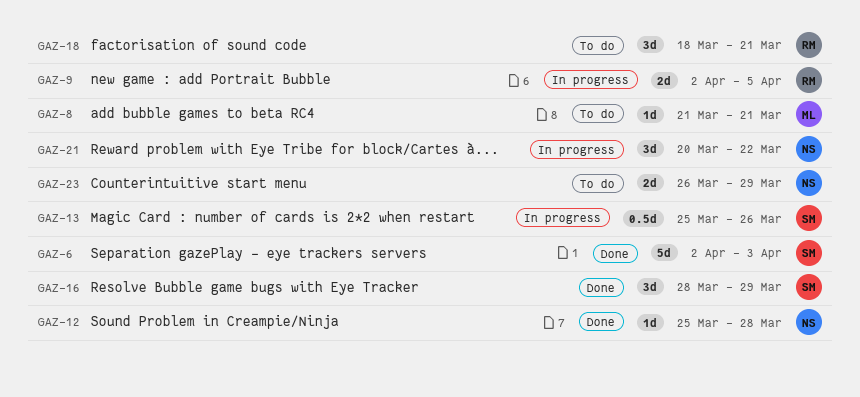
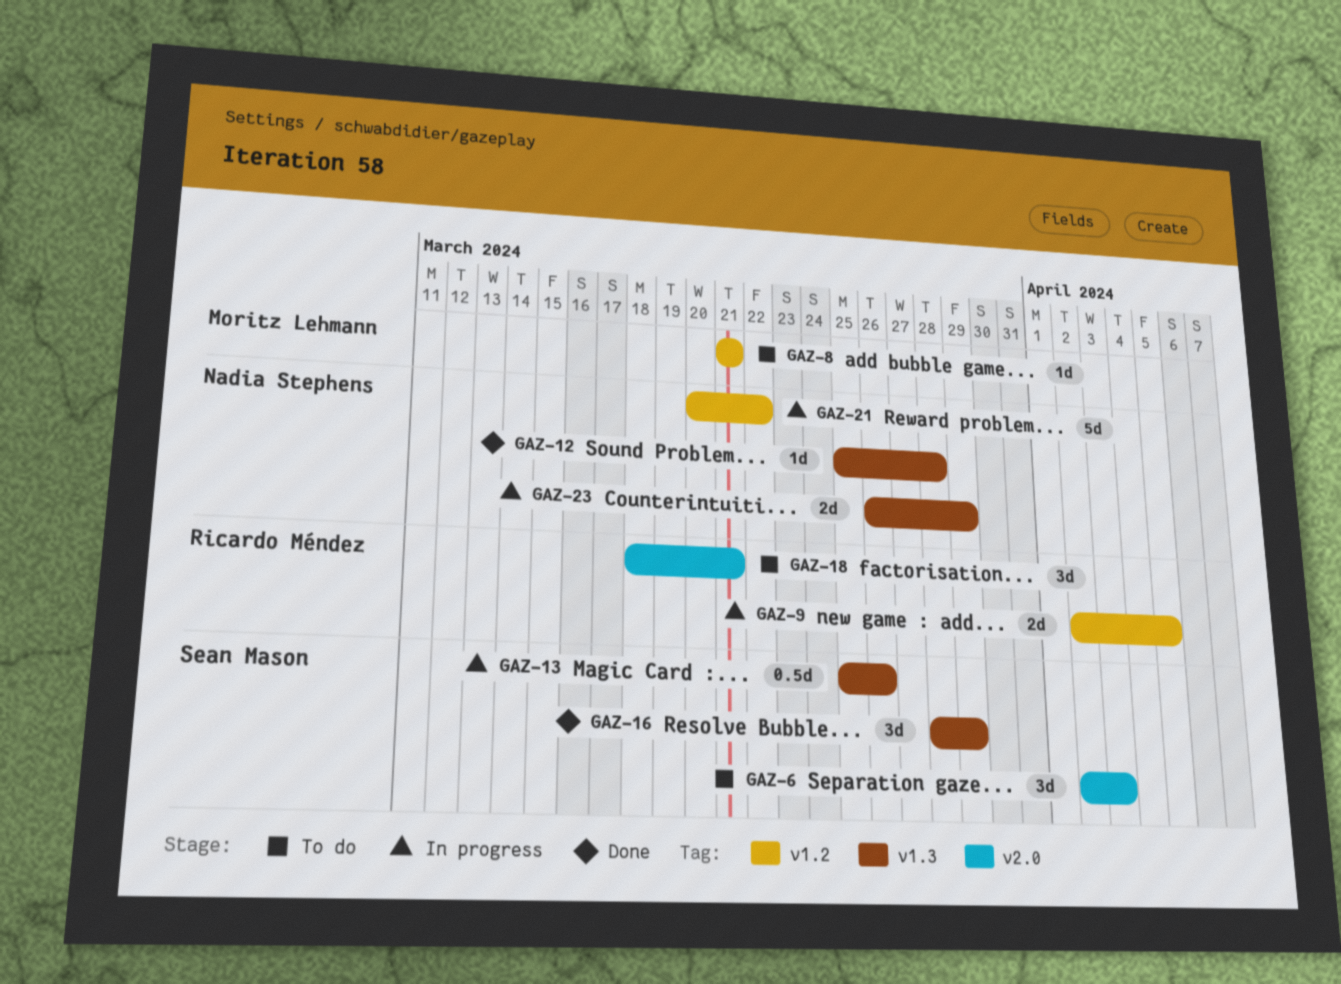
GAZ-6, status: Done -> To do
GAZ-6, estimate: 5d -> 3d
GAZ-21, estimate: 3d -> 5d
GAZ-23, status: To do -> In progress

